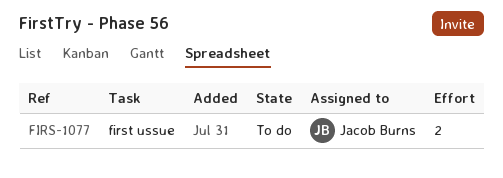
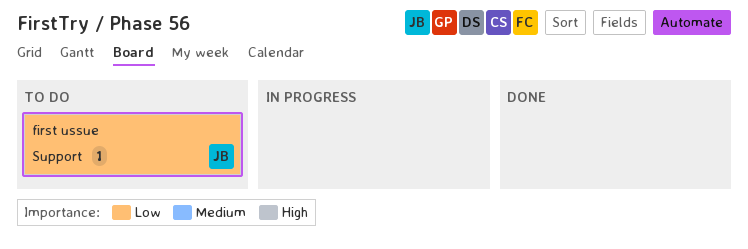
first ussue, estimate: 2 -> 1

